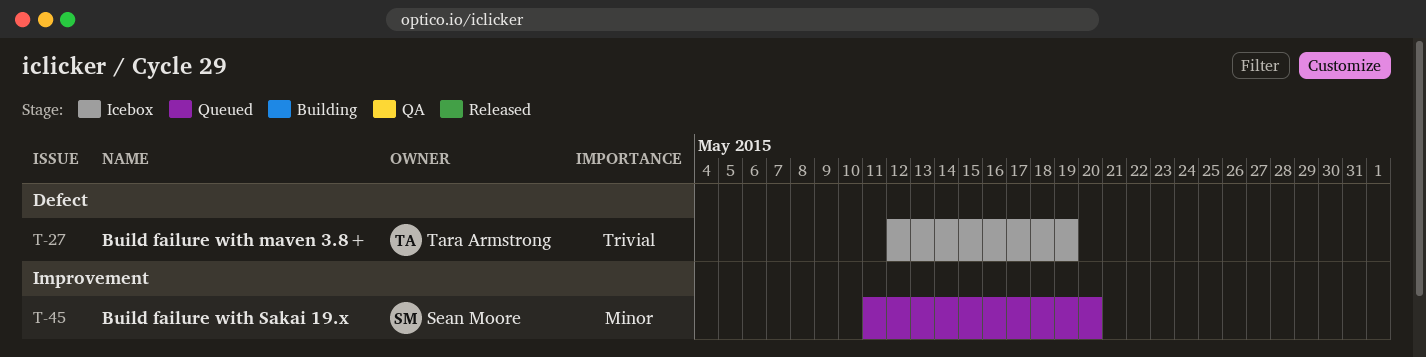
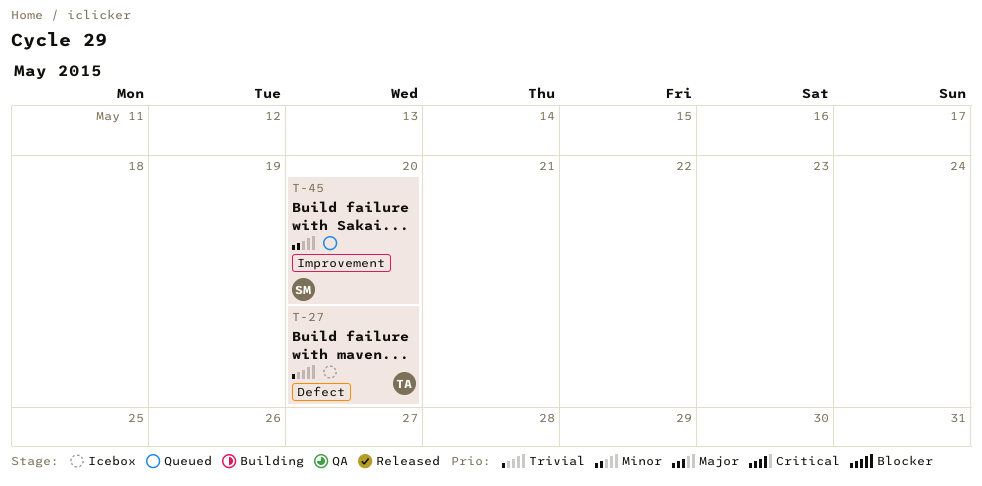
T-27, due: May 19 -> May 20

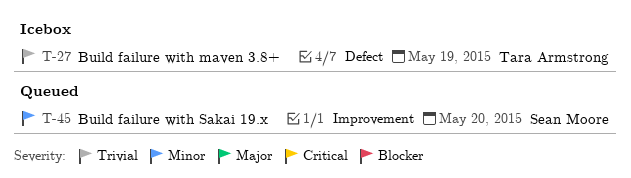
T-27, due: May 20 -> May 19

